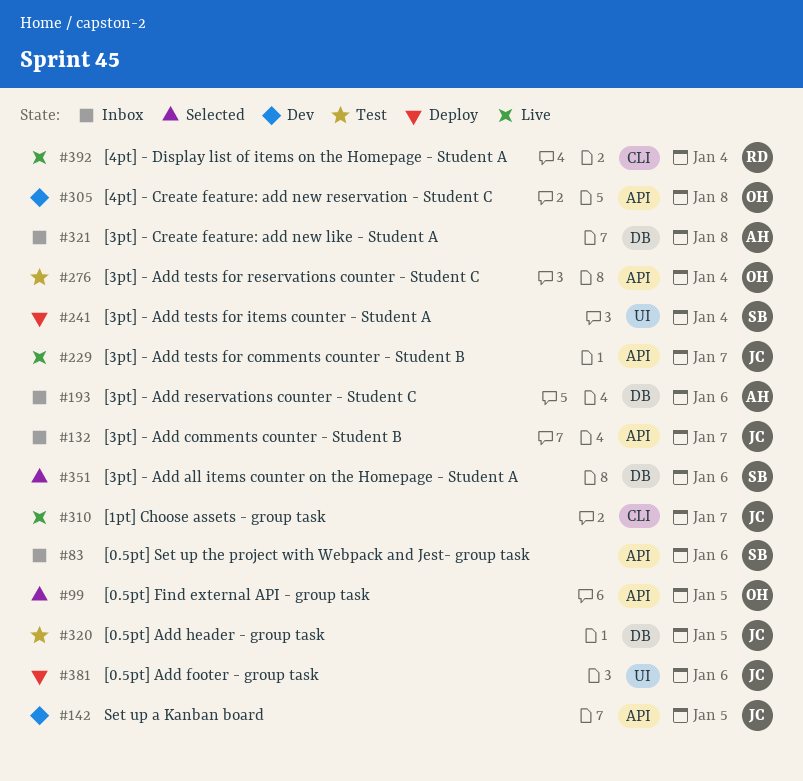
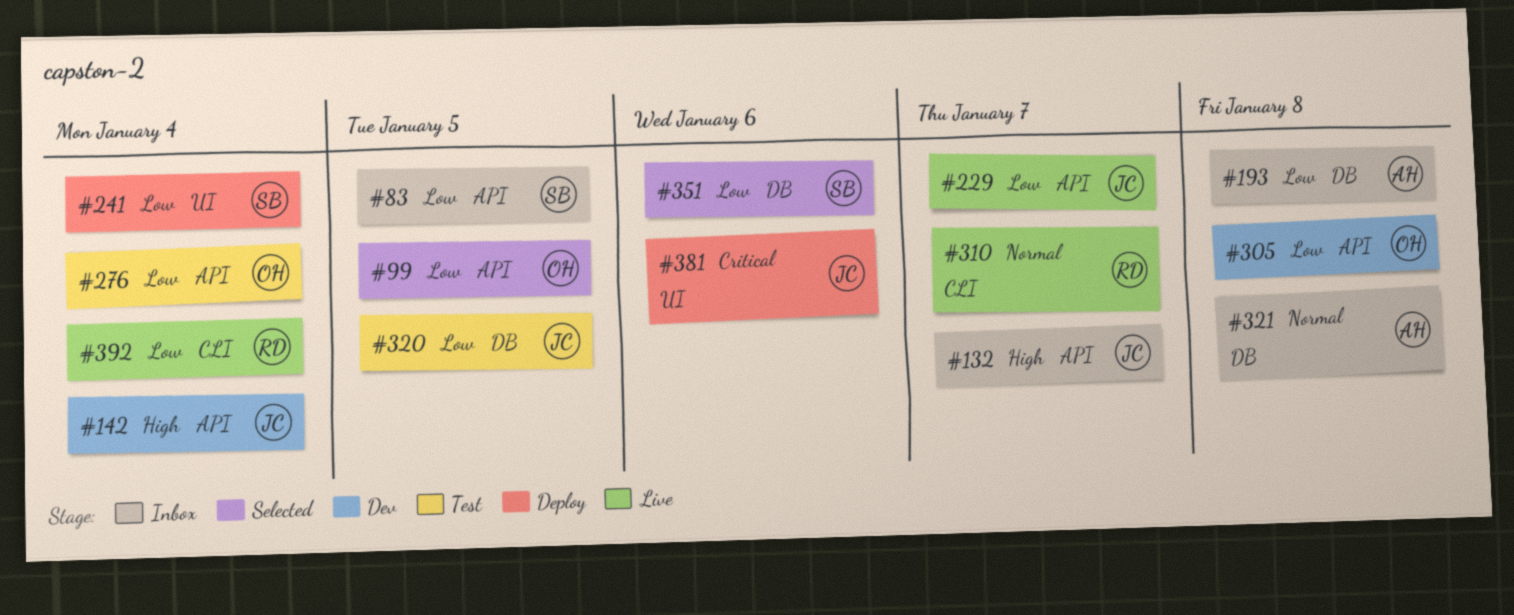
#83, due: Jan 6 -> Jan 5
#142, due: Jan 5 -> Jan 4
#193, due: Jan 6 -> Jan 8
#310, owner: JC -> RD

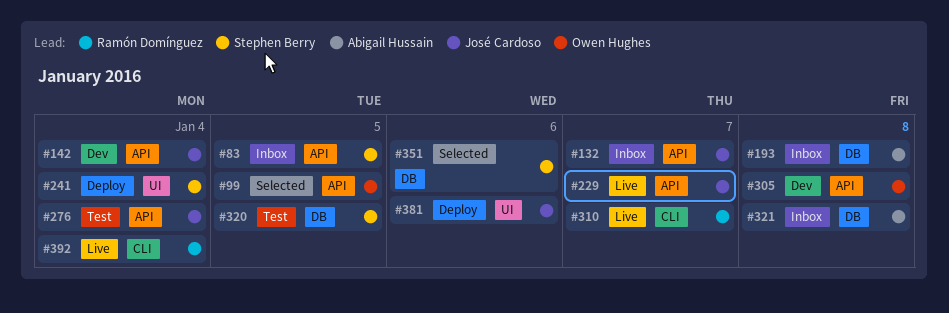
#276, owner: Owen Hughes -> José Cardoso
#320, owner: José Cardoso -> Stephen Berry

